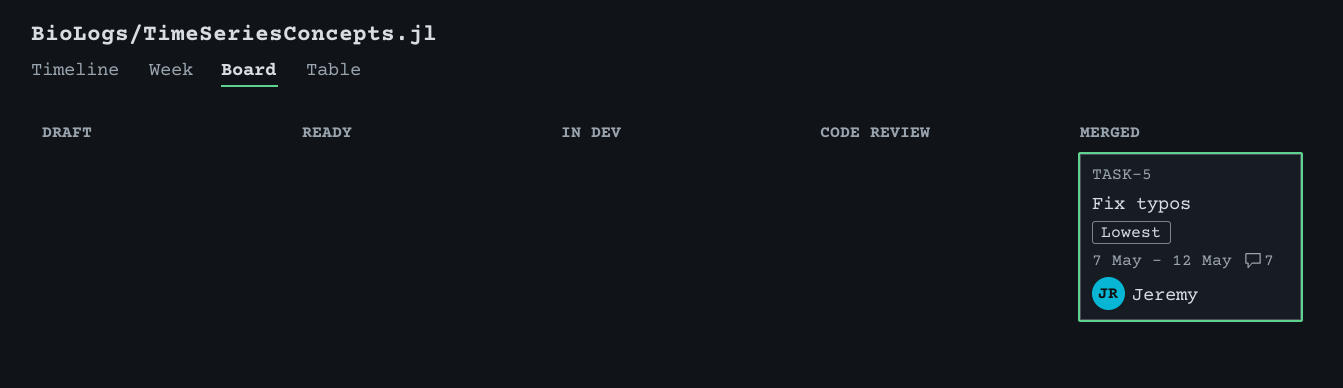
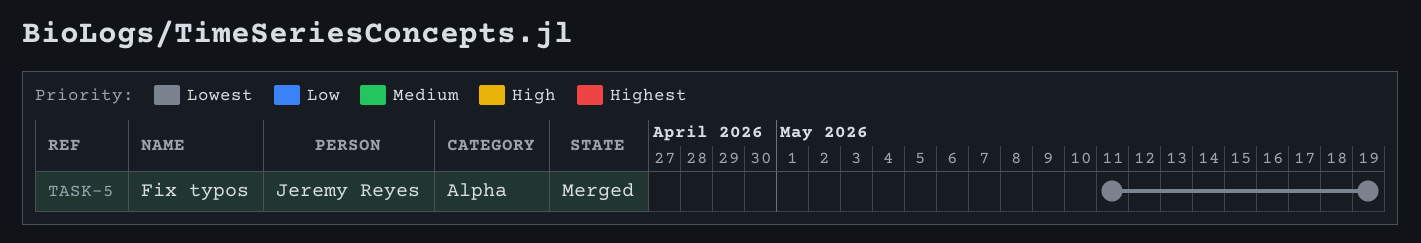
TASK-5, start: May 7 -> May 11
TASK-5, due: May 12 -> May 19

